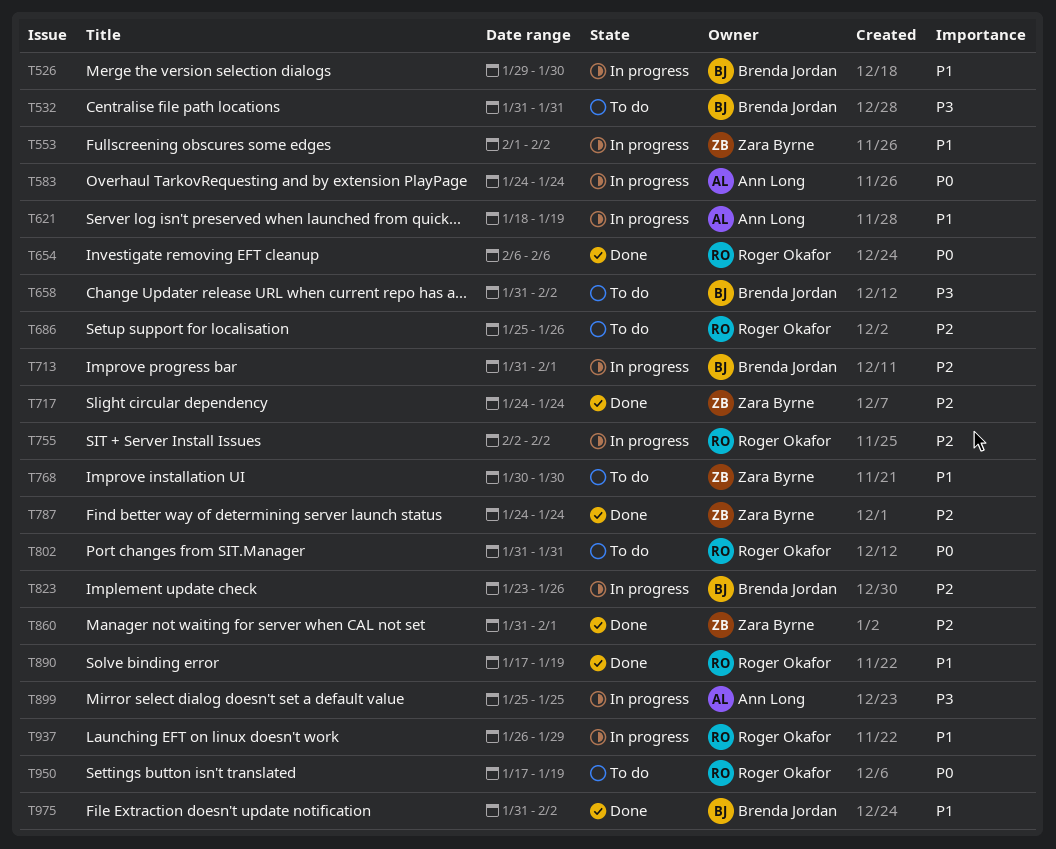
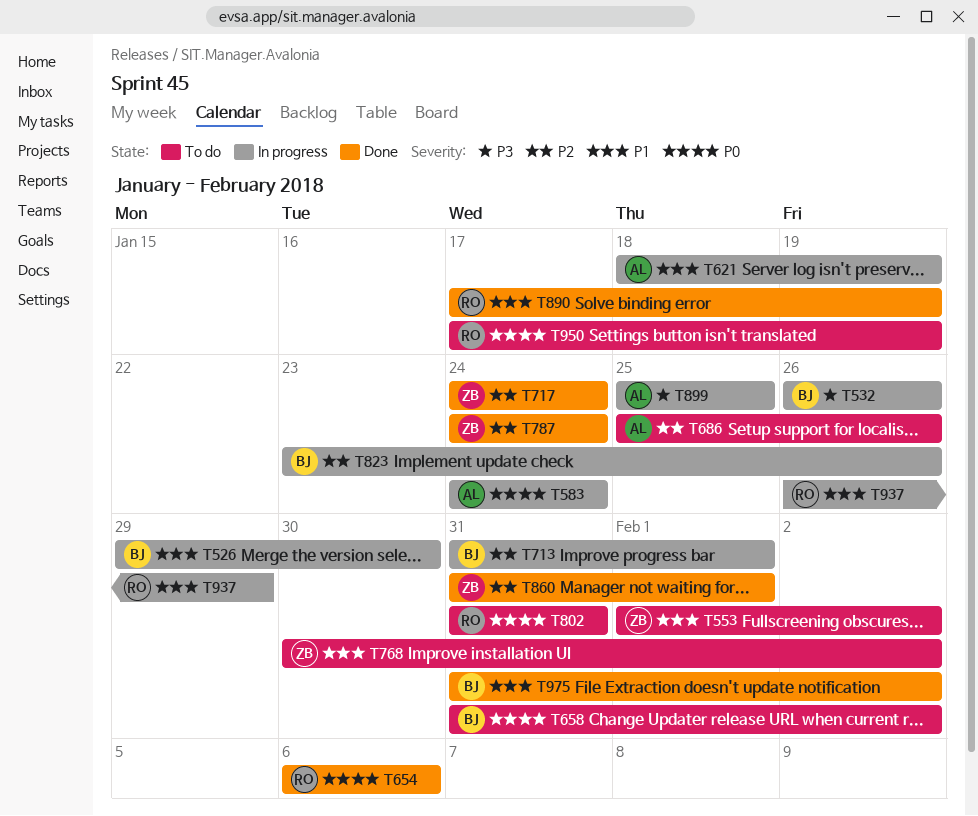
T532, status: To do -> In progress
T532, start: Jan 31 -> Jan 26
T532, due: Jan 31 -> Jan 26
T553, status: In progress -> To do
T658, priority: P3 -> P0
T686, owner: Roger Okafor -> Ann Long
T755: present -> none
T768, due: Jan 30 -> Feb 2

